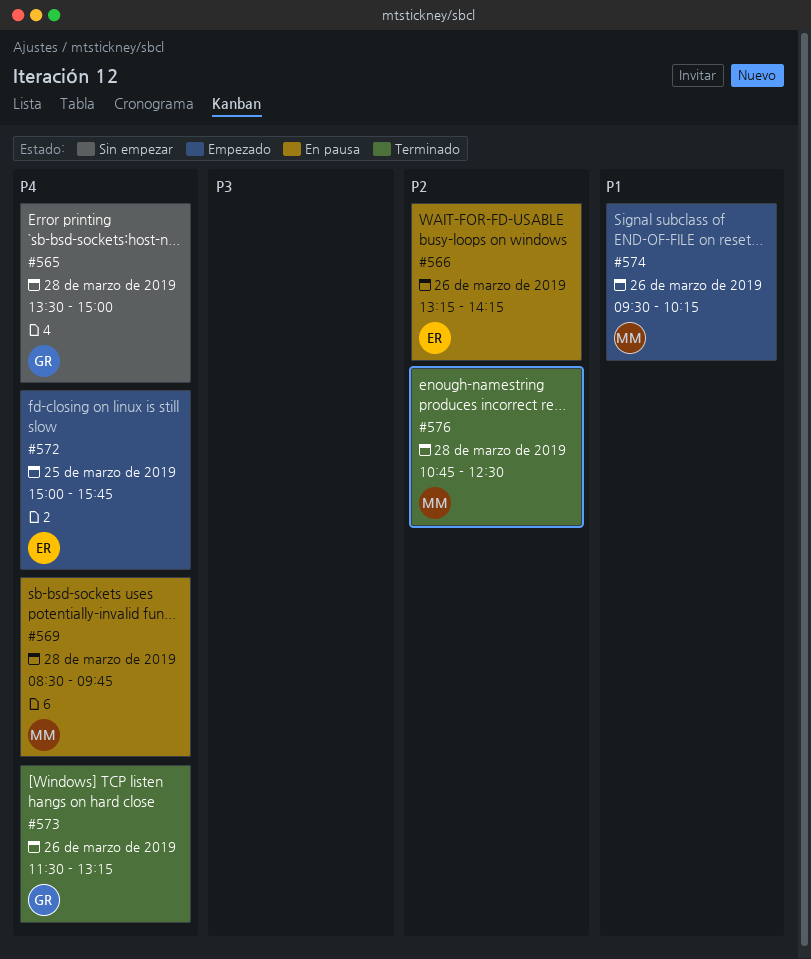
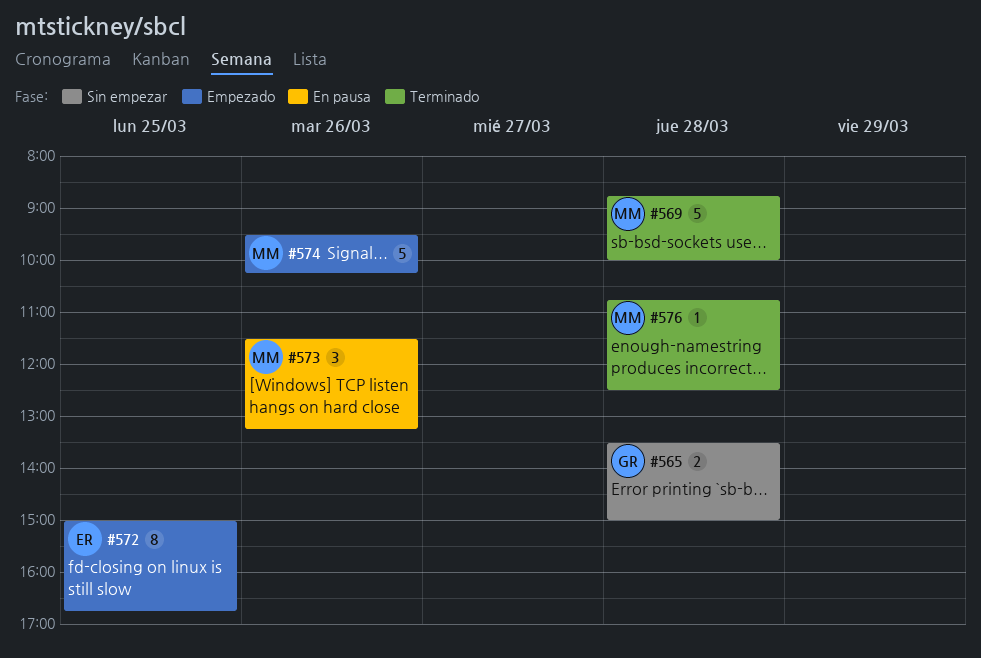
#566: present -> none
#569, status: En pausa -> Terminado
#569, begins: 08:30 -> 08:45
#569, ends: 09:45 -> 10:00
#572, ends: 15:45 -> 16:45
#573, status: Terminado -> En pausa
#573, owner: GR -> MM

